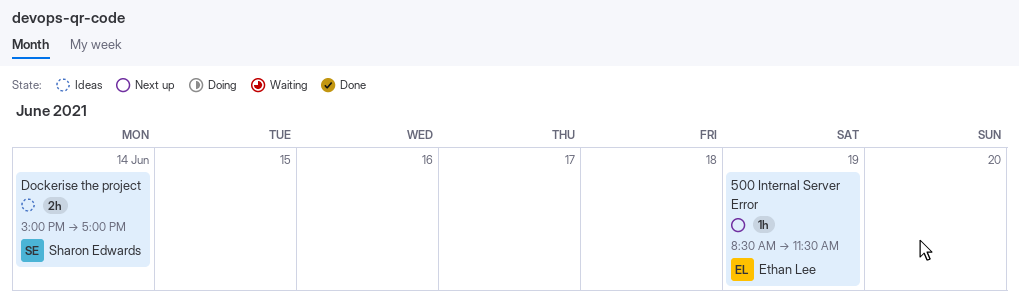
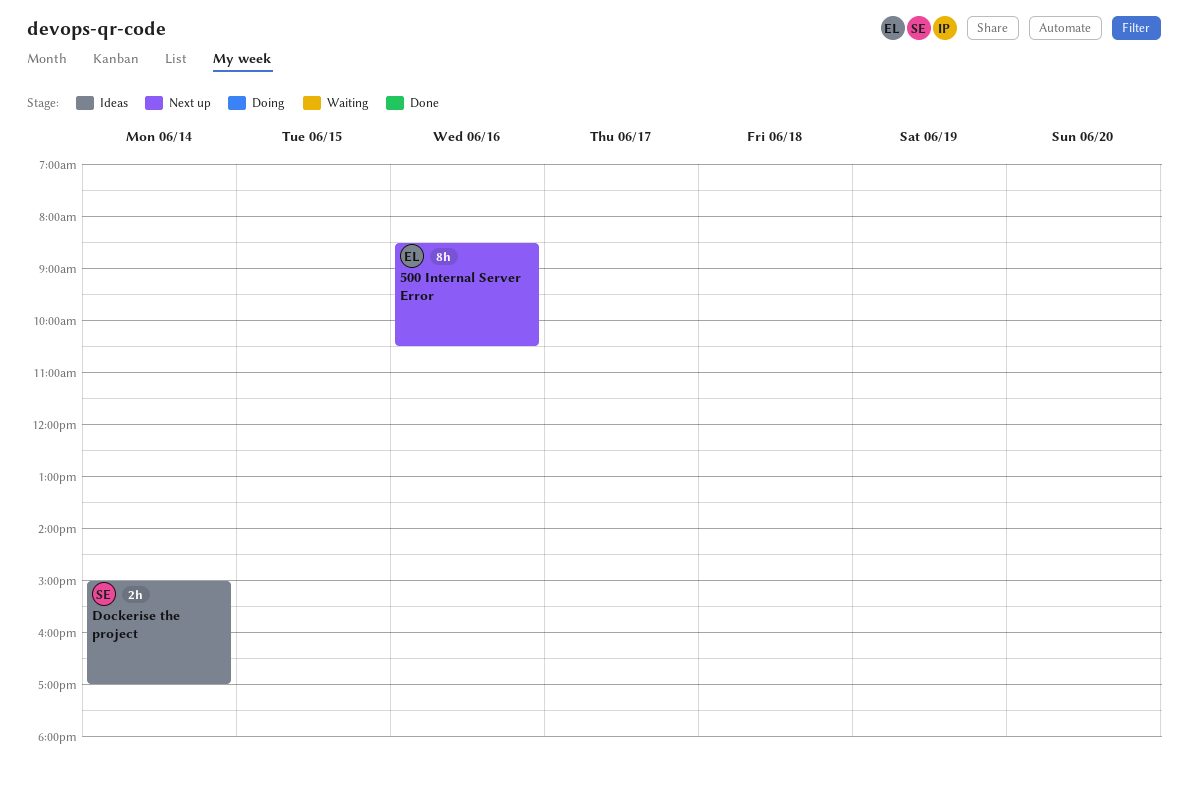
500 Internal Server Error, estimate: 1h -> 8h
500 Internal Server Error, day: Jun 19 -> Jun 16
500 Internal Server Error, ends: 11:30 -> 10:30

